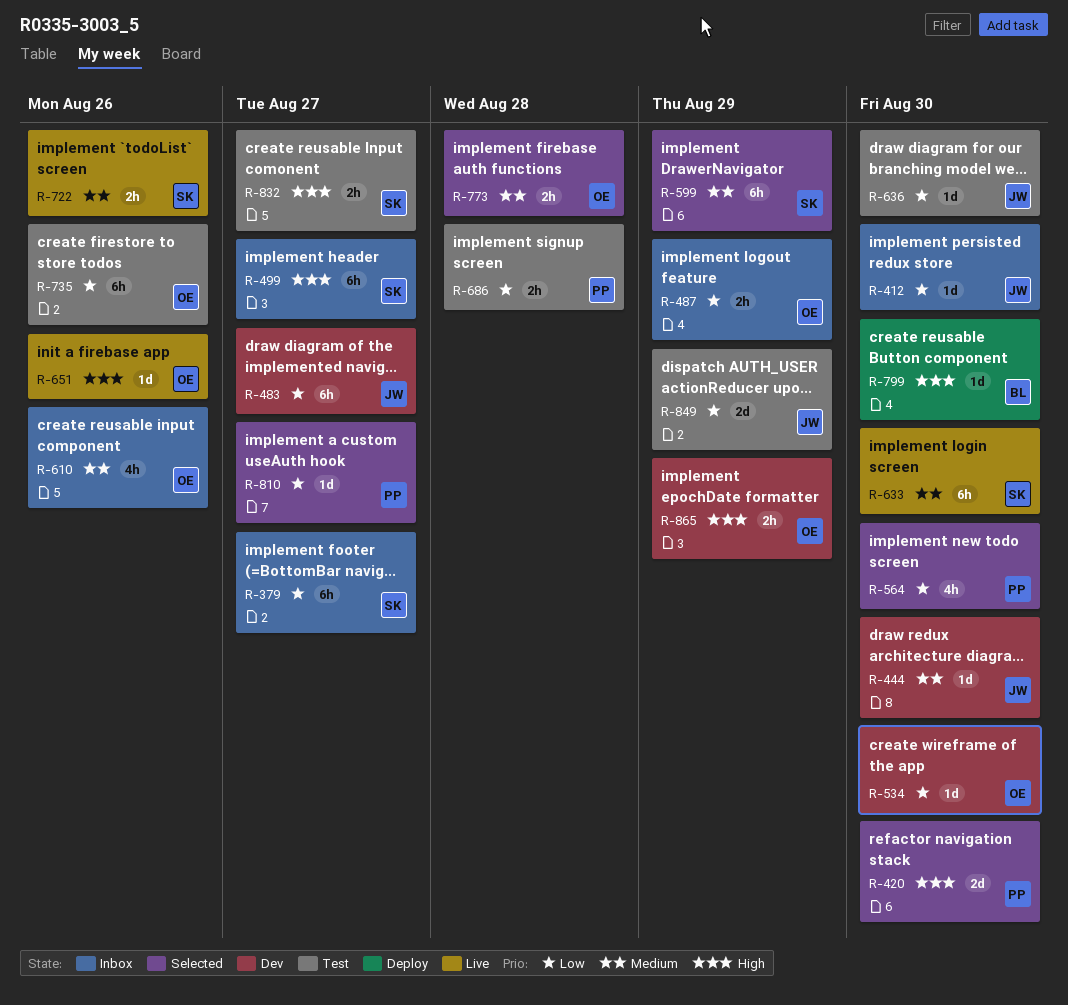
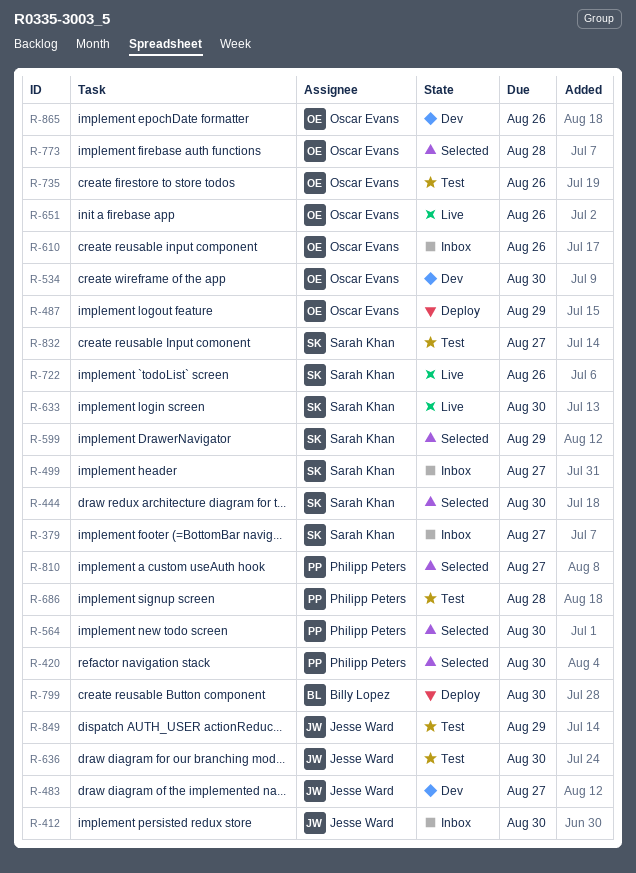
R-444, status: Dev -> Selected
R-444, owner: Jesse Ward -> Sarah Khan
R-487, status: Inbox -> Deploy
R-865, due: Aug 29 -> Aug 26

